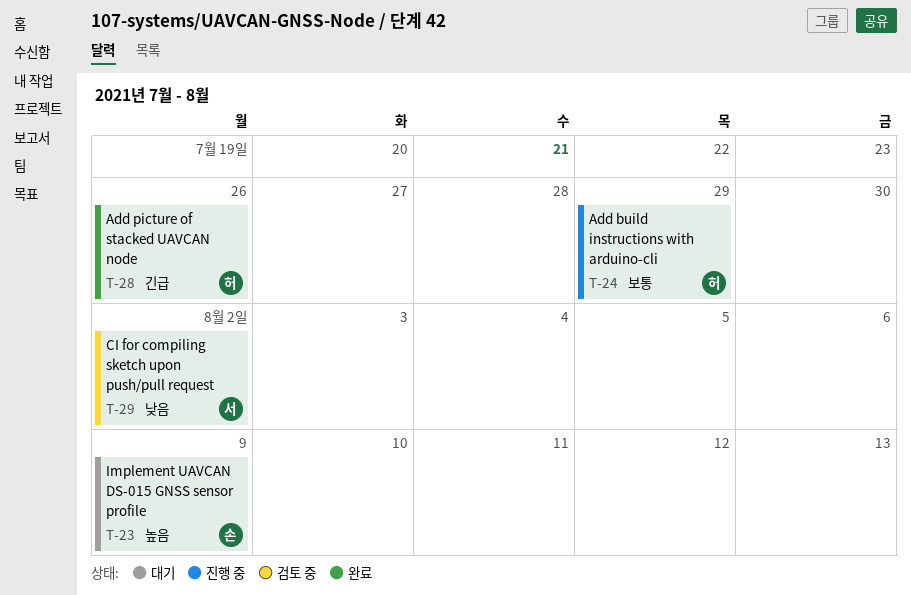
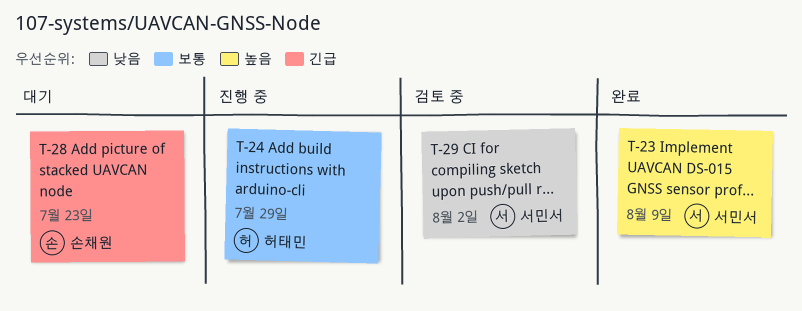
T-23, status: 대기 -> 완료
T-23, owner: 손채원 -> 서민서
T-28, status: 완료 -> 대기
T-28, owner: 허태민 -> 손채원
T-28, due: Jul 26 -> Jul 23

